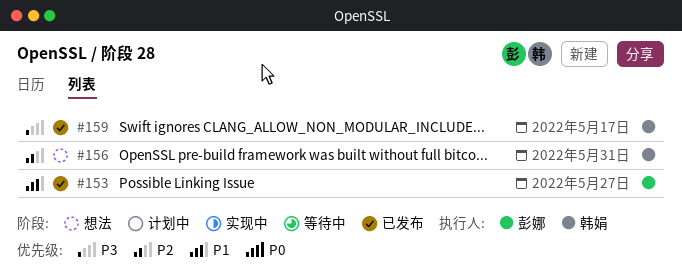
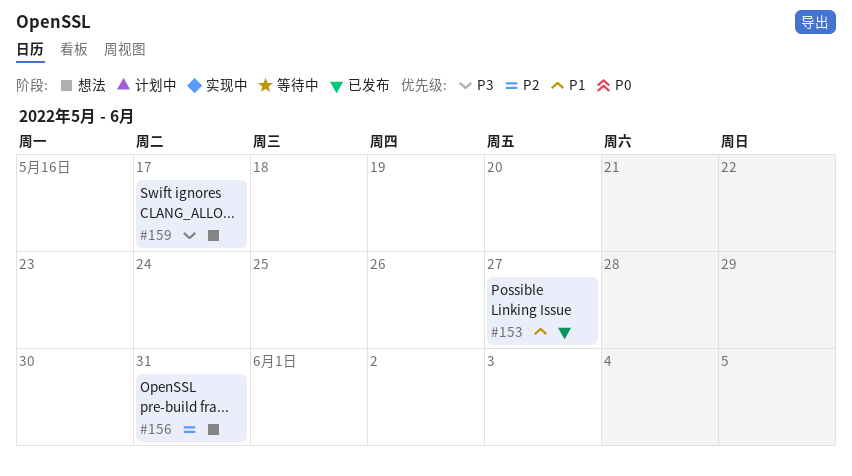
#159, status: 已发布 -> 想法

